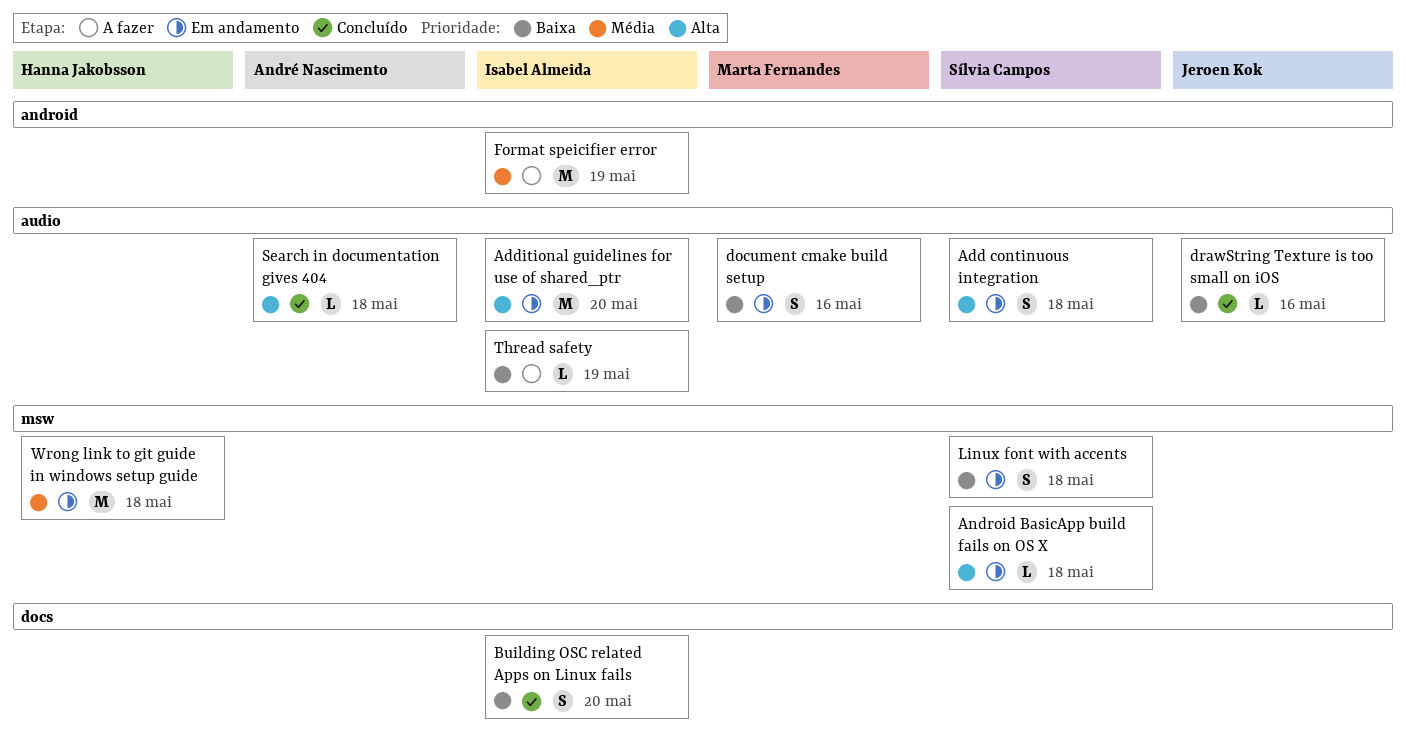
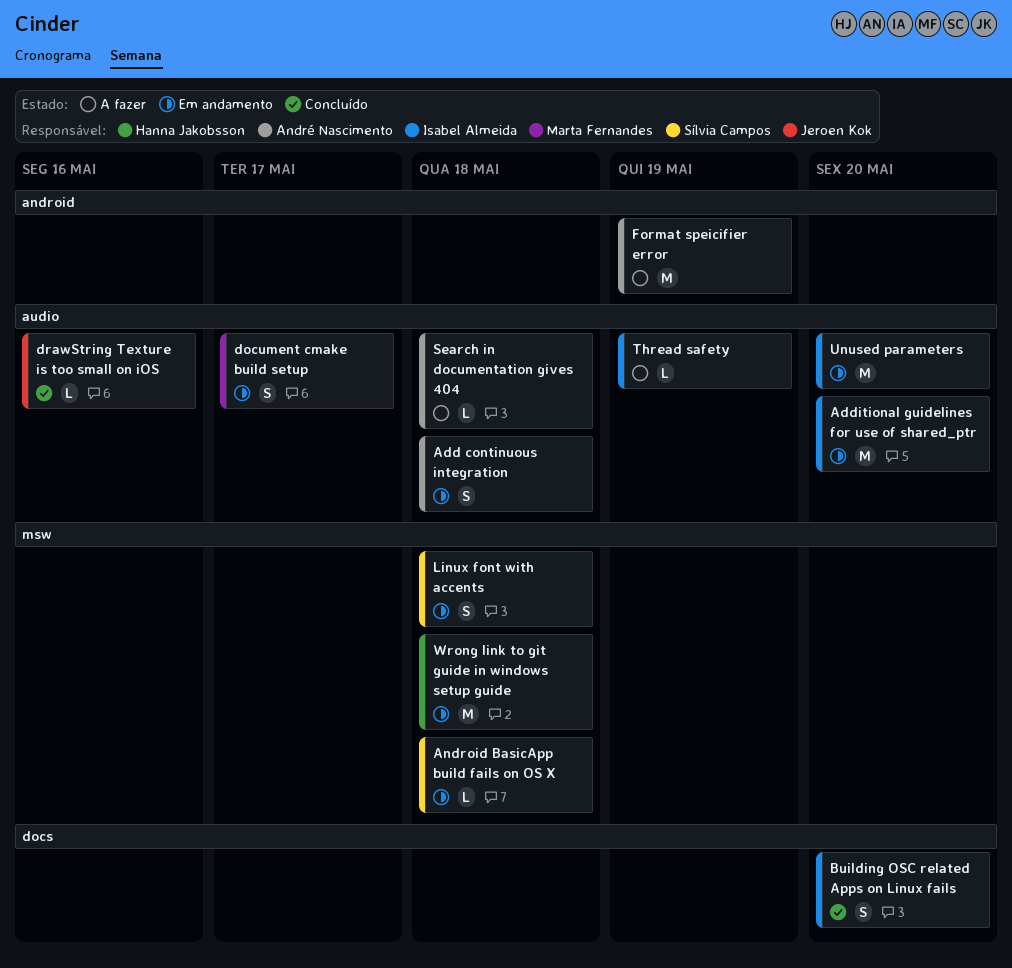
Add continuous integration, owner: Sílvia Campos -> André Nascimento
document cmake build setup, due: May 16 -> May 17
Format speicifier error, owner: Isabel Almeida -> André Nascimento
Search in documentation gives 404, status: Concluído -> A fazer
Unused parameters: none -> present

